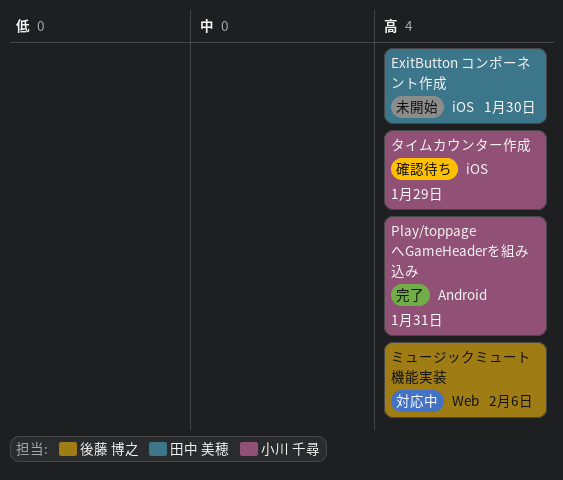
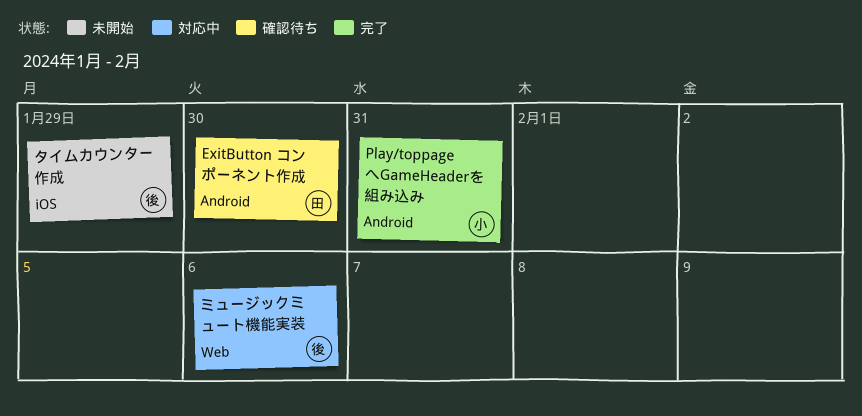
ExitButton コンポーネント作成, status: 未開始 -> 確認待ち
ExitButton コンポーネント作成, label: iOS -> Android
タイムカウンター作成, status: 確認待ち -> 未開始
タイムカウンター作成, owner: 小川 千尋 -> 後藤 博之

